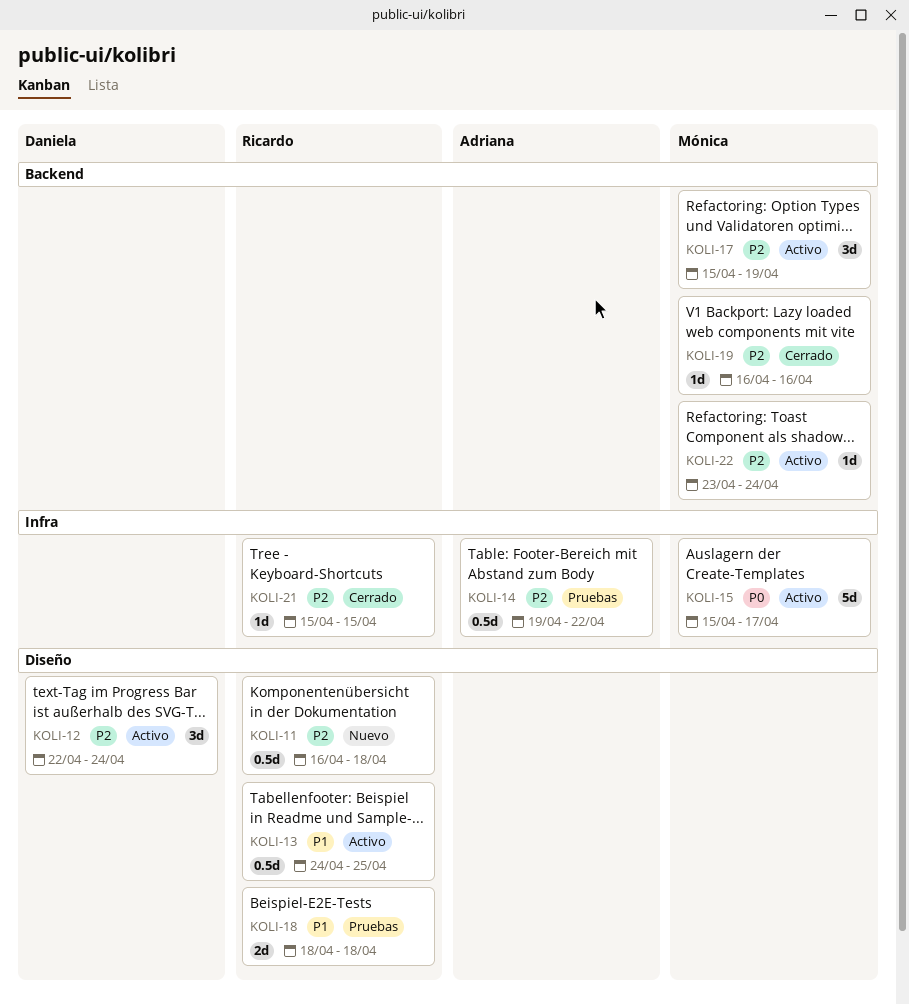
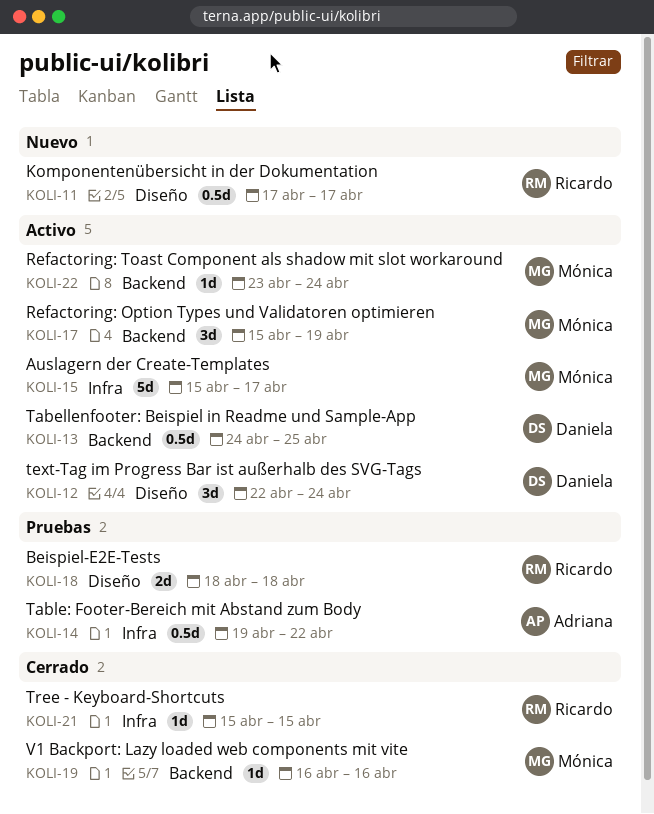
KOLI-11, start: Apr 16 -> Apr 17
KOLI-11, due: Apr 18 -> Apr 17
KOLI-13, owner: Ricardo -> Daniela
KOLI-13, label: Diseño -> Backend

